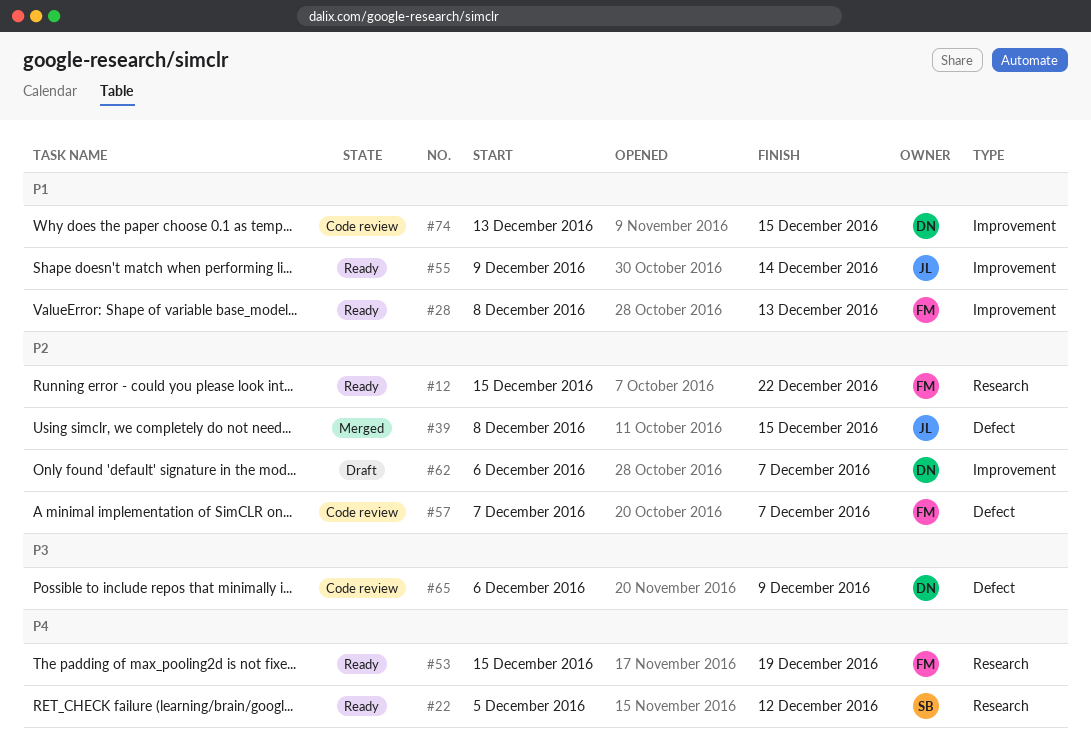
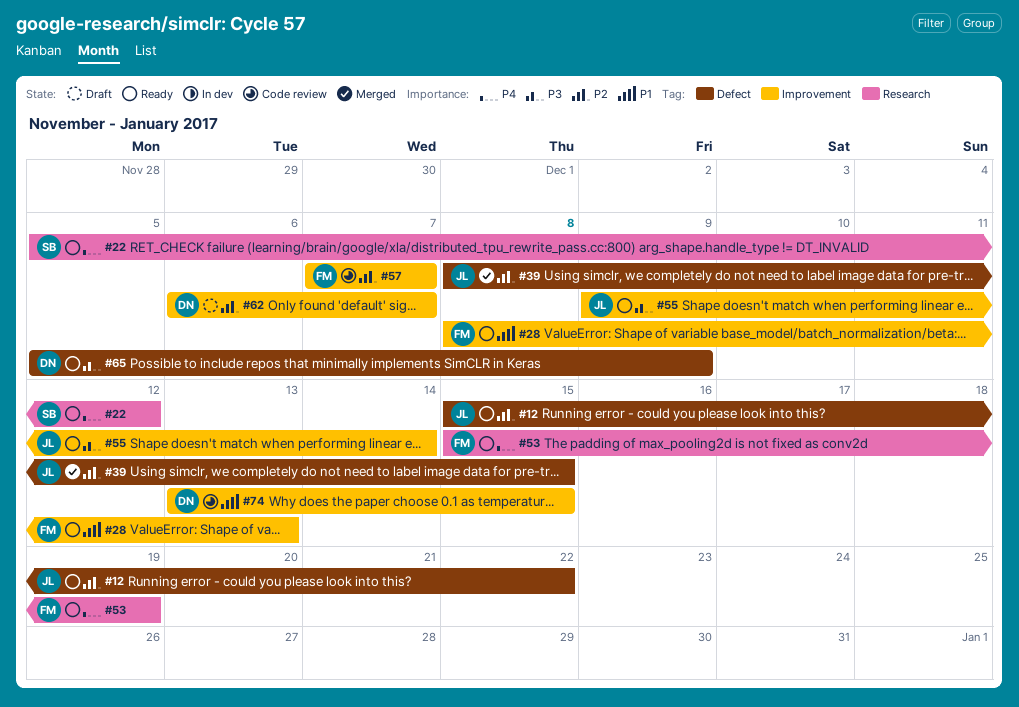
#12, owner: FM -> JL
#12, label: Research -> Defect
#55, priority: P1 -> P3
#57, label: Defect -> Improvement
#65, status: Code review -> Ready
#65, start: Dec 6 -> Dec 5

